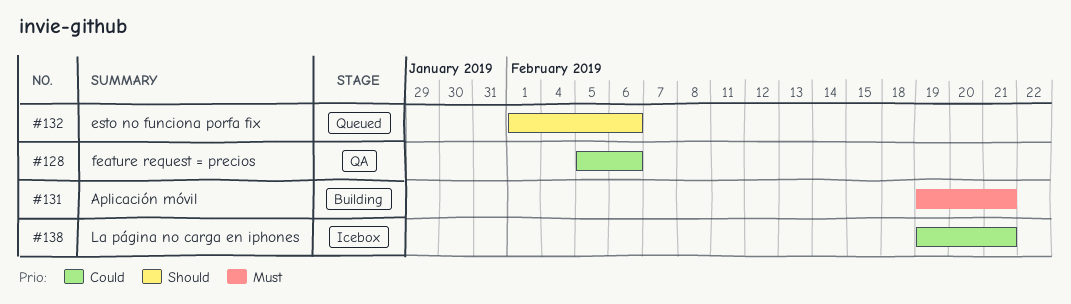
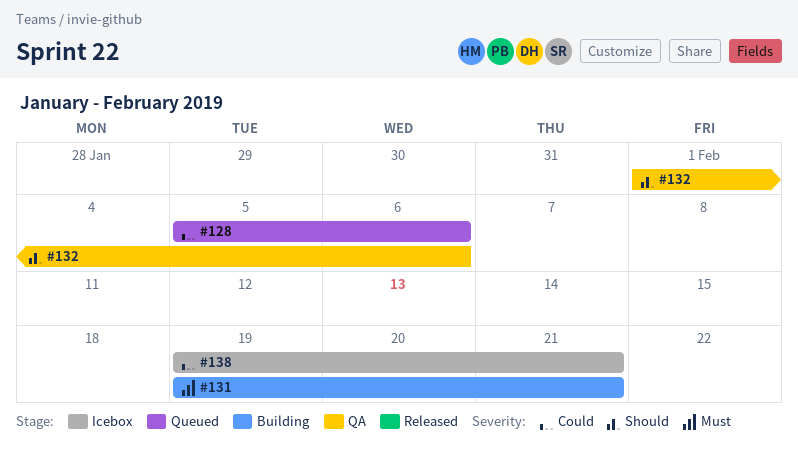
#128, status: QA -> Queued
#132, status: Queued -> QA

